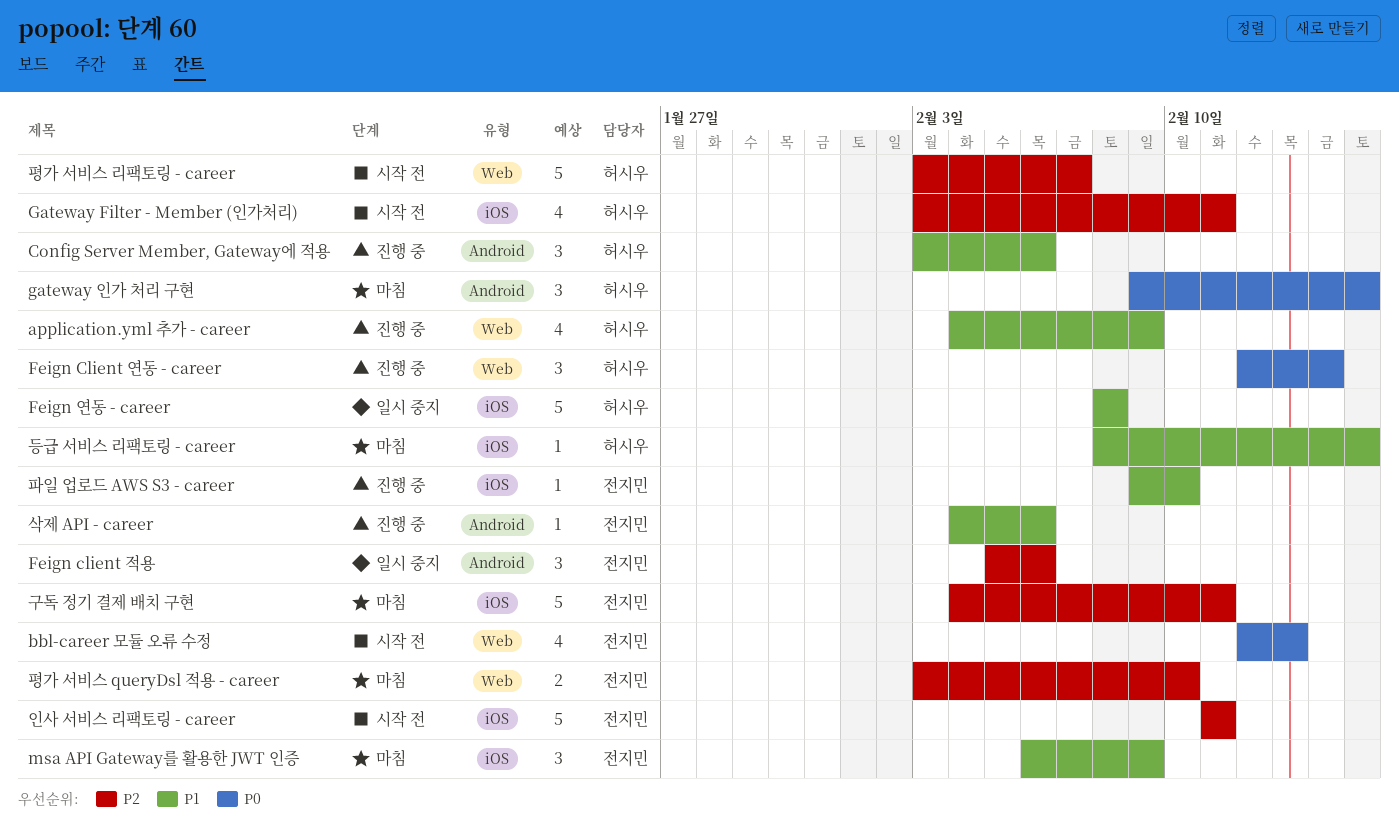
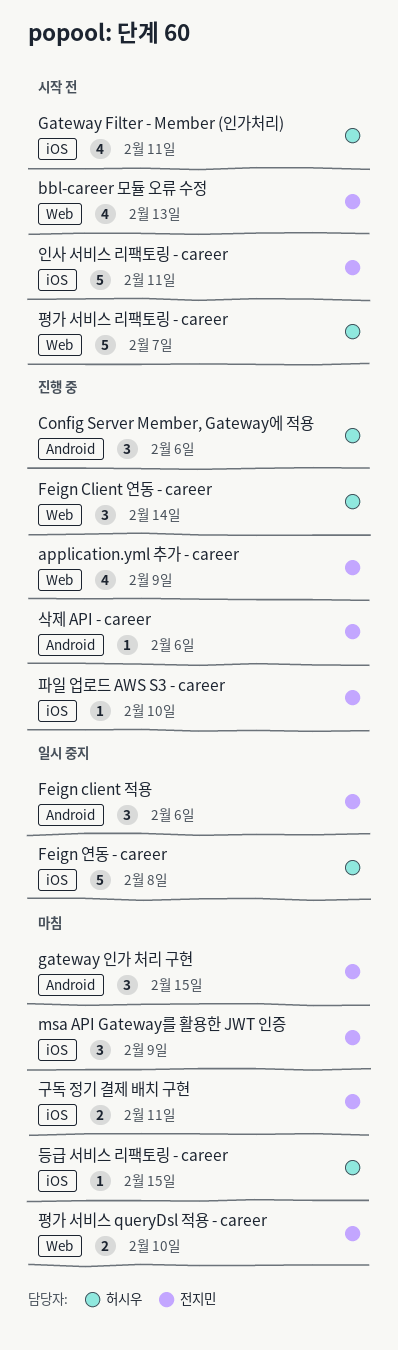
application.yml 추가 - career, owner: 허시우 -> 전지민
gateway 인가 처리 구현, owner: 허시우 -> 전지민
구독 정기 결제 배치 구현, estimate: 5 -> 2

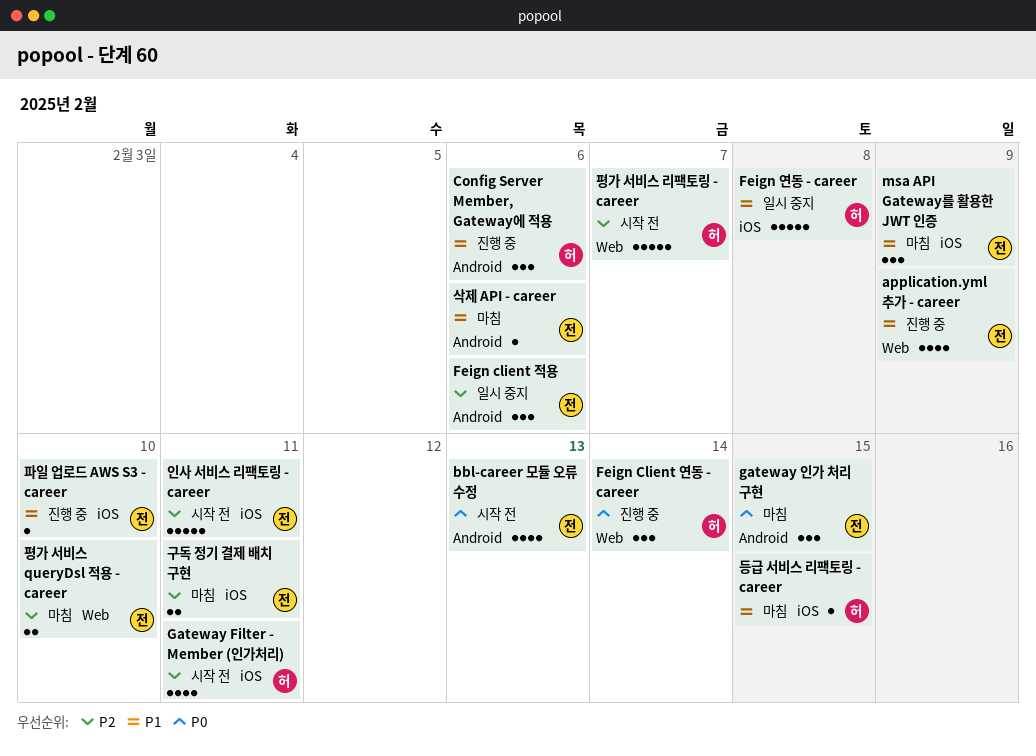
bbl-career 모듈 오류 수정, label: Web -> Android
삭제 API - career, status: 진행 중 -> 마침

